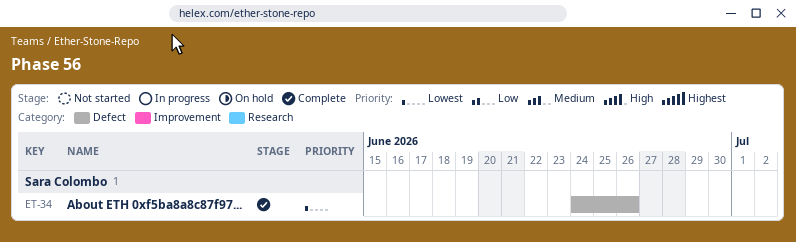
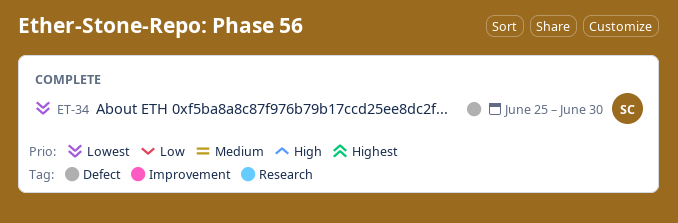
ET-34, start: Jun 24 -> Jun 25
ET-34, due: Jun 26 -> Jun 30

